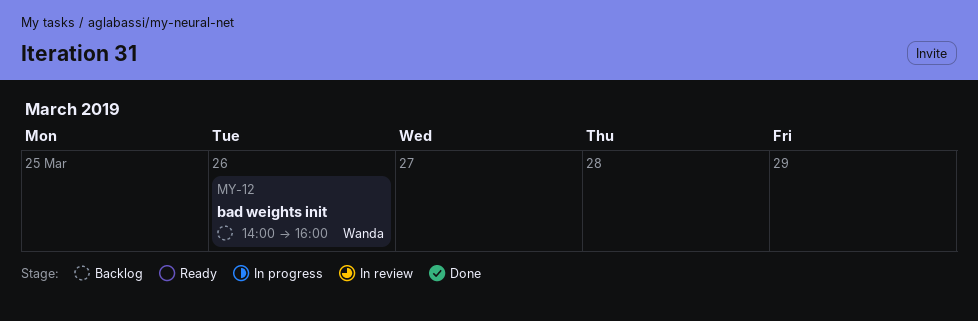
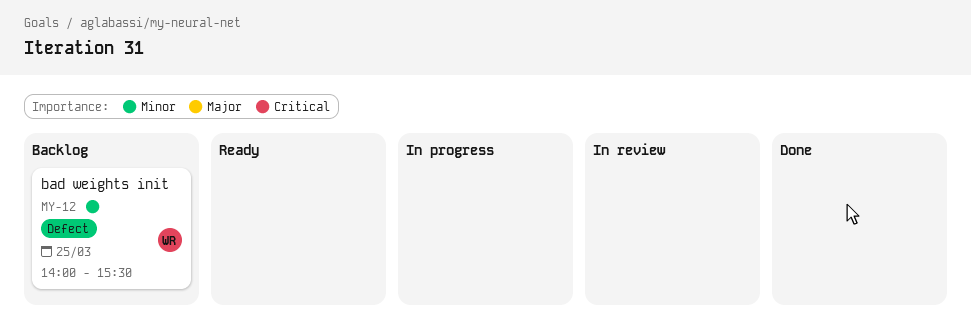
MY-12, day: Mar 26 -> Mar 25
MY-12, ends: 16:00 -> 15:30

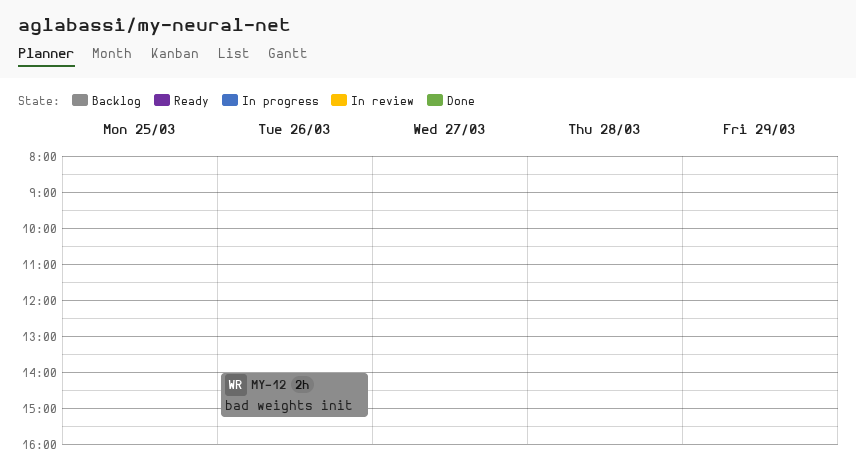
MY-12, day: Mar 25 -> Mar 26
MY-12, ends: 15:30 -> 15:15

